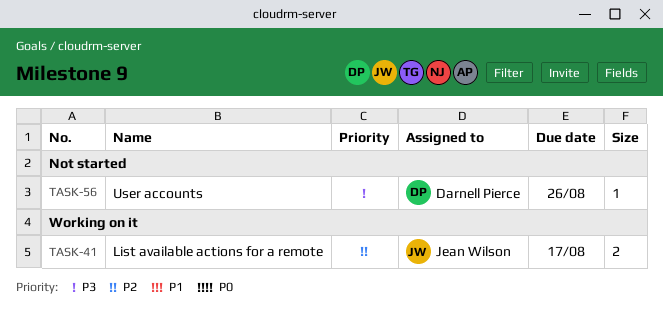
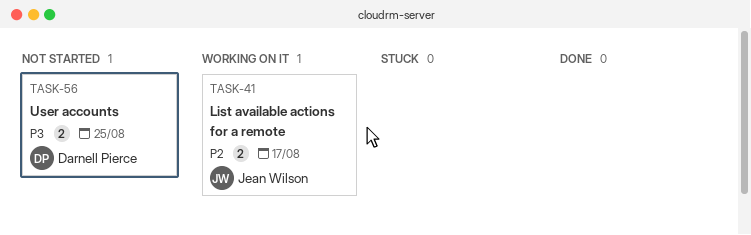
TASK-56, estimate: 1 -> 2
TASK-56, due: Aug 26 -> Aug 25

